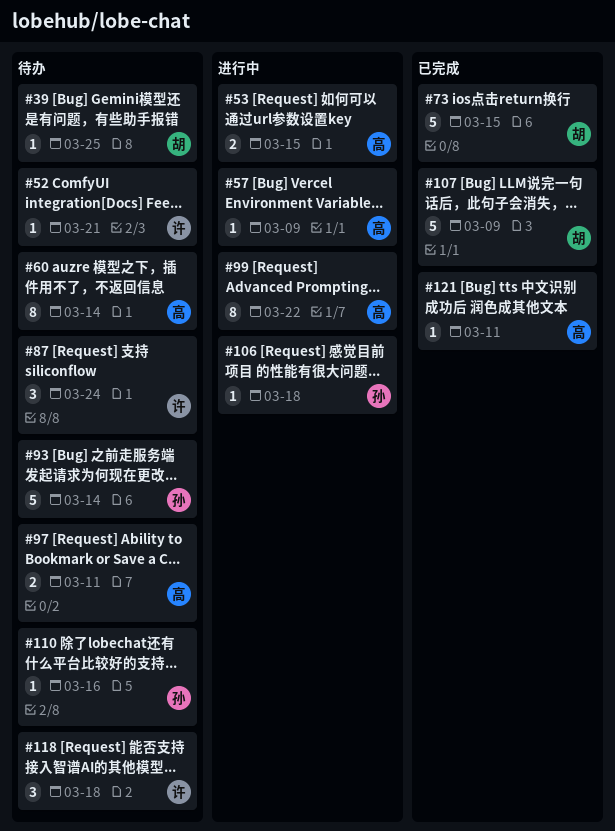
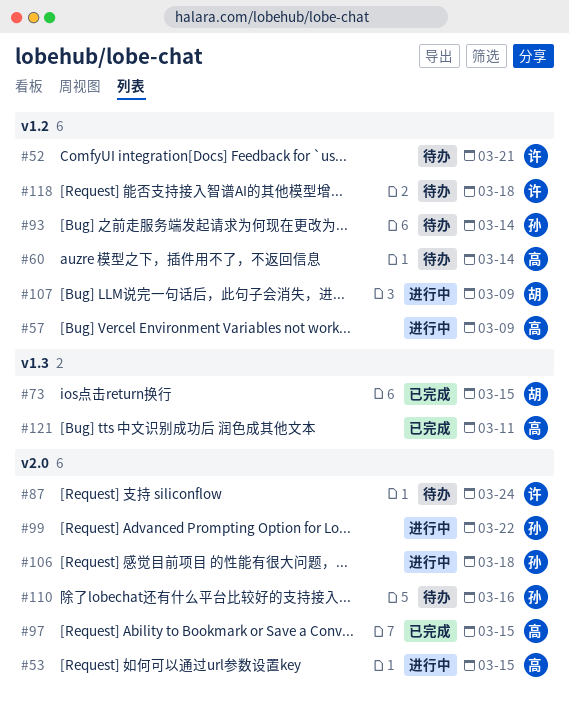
#39: present -> none
#97, status: 待办 -> 已完成
#97, due: Mar 11 -> Mar 15
#99, owner: 高 -> 孙
#107, status: 已完成 -> 进行中

